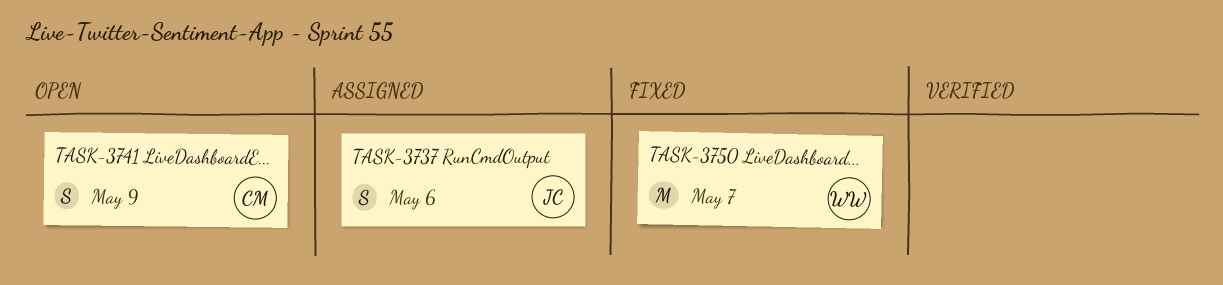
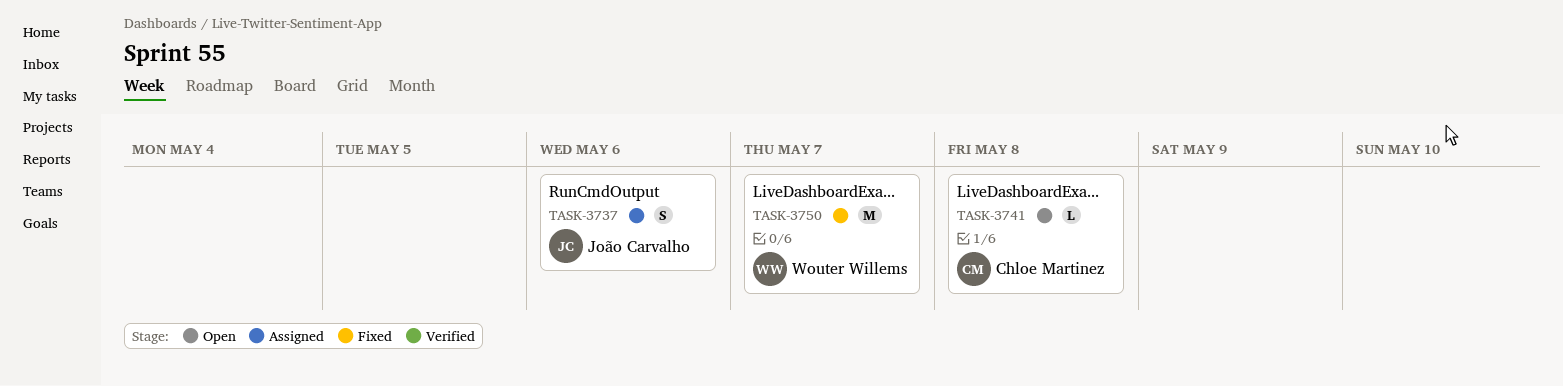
TASK-3741, estimate: S -> L
TASK-3741, due: May 9 -> May 8

